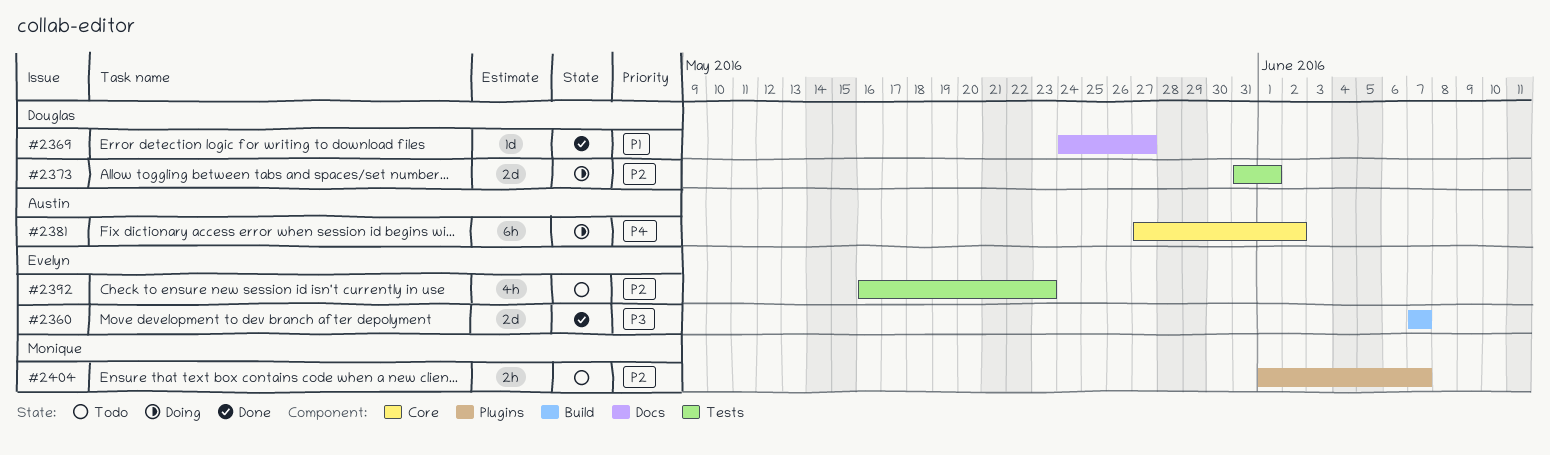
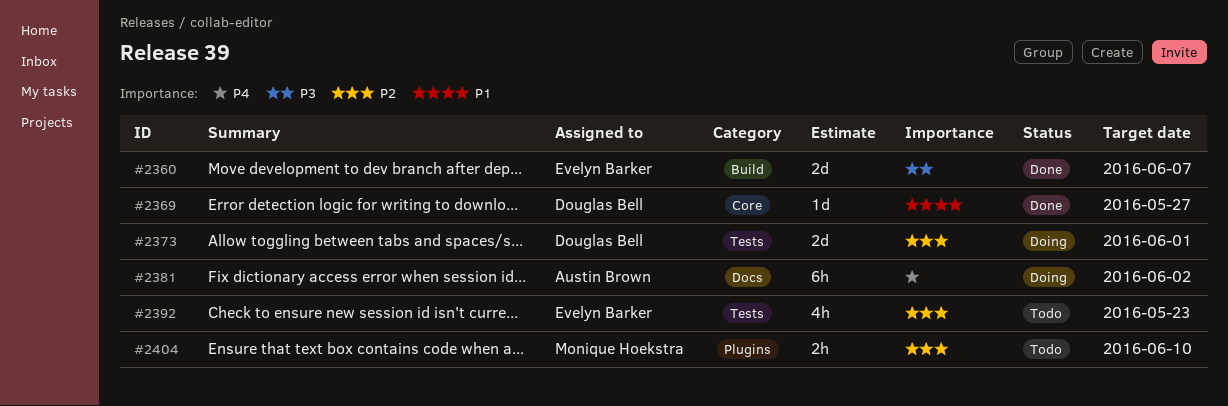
#2369, label: Docs -> Core
#2381, label: Core -> Docs
#2404, due: Jun 7 -> Jun 10

